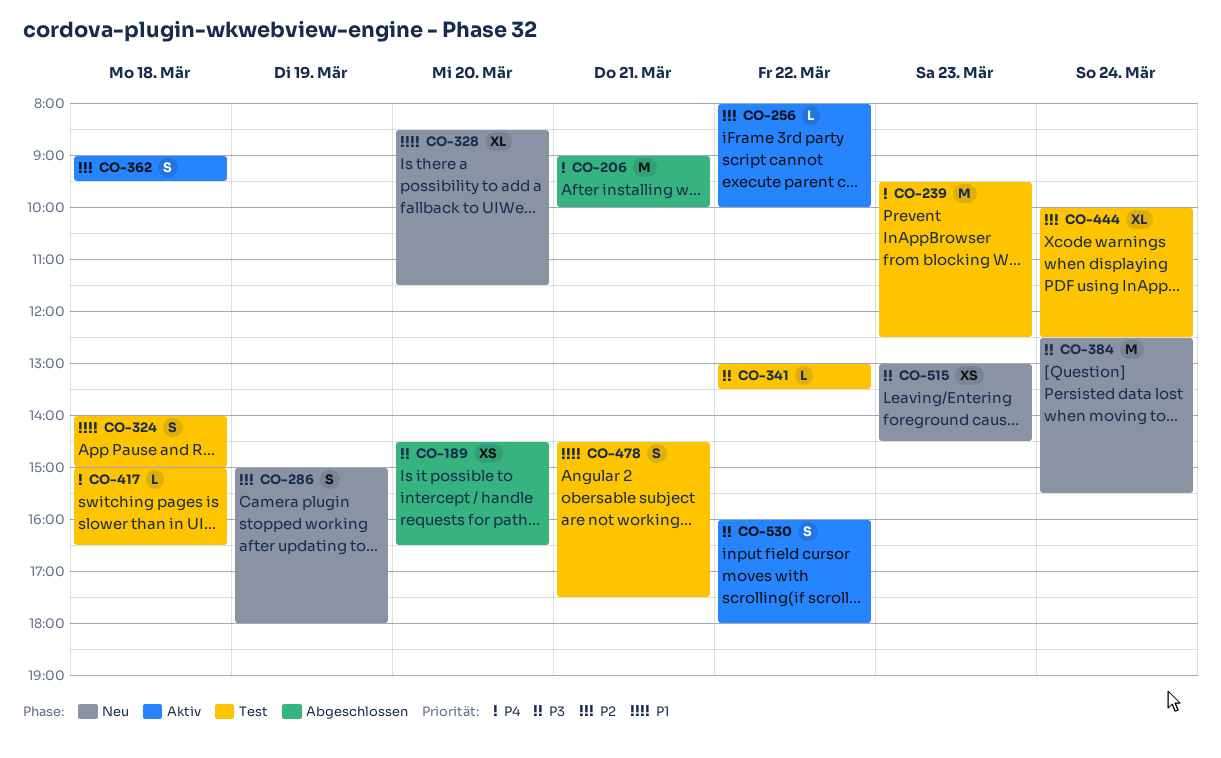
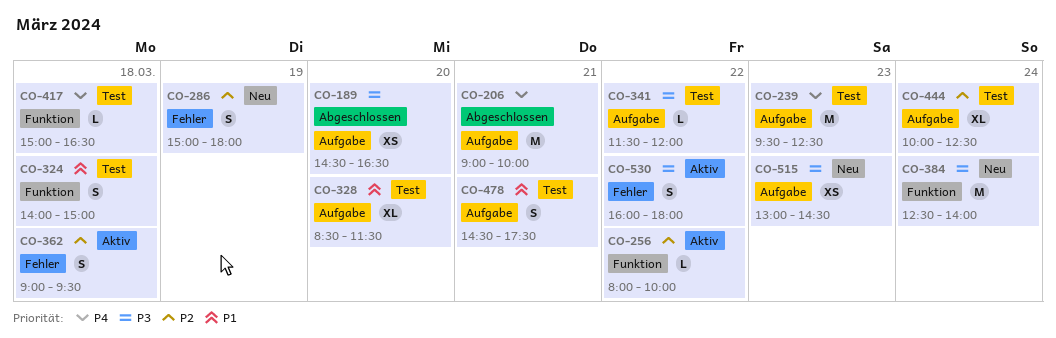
CO-328, status: Neu -> Test
CO-341, begins: 13:00 -> 11:30
CO-341, ends: 13:30 -> 12:00
CO-384, ends: 15:30 -> 14:00

